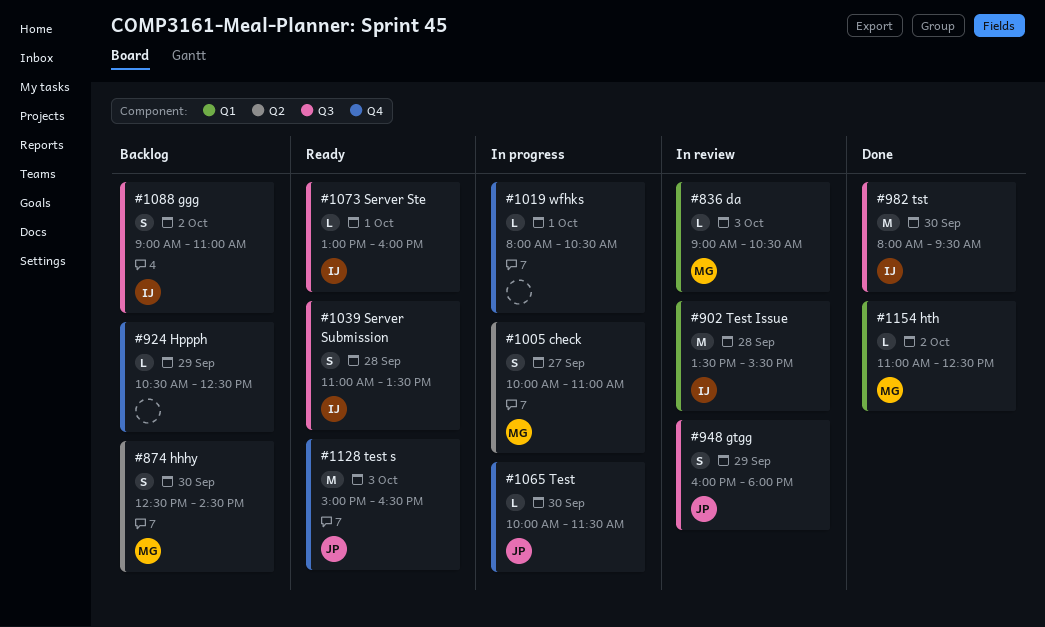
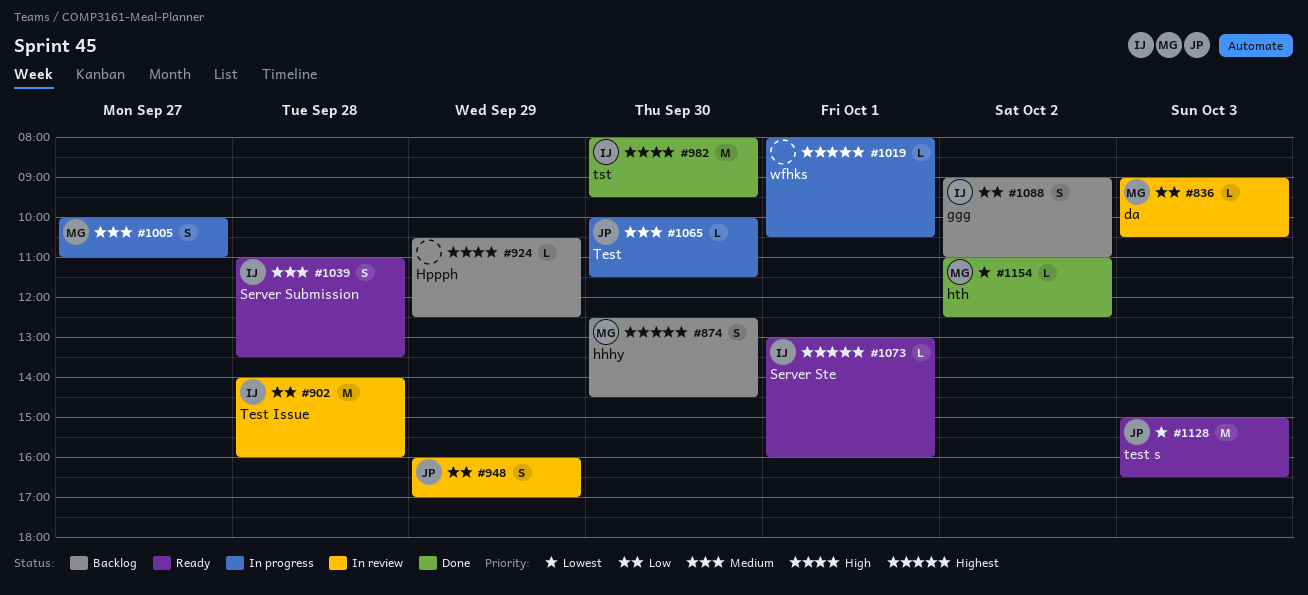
#902, begins: 13:30 -> 14:00
#902, ends: 15:30 -> 16:00
#948, ends: 18:00 -> 17:00

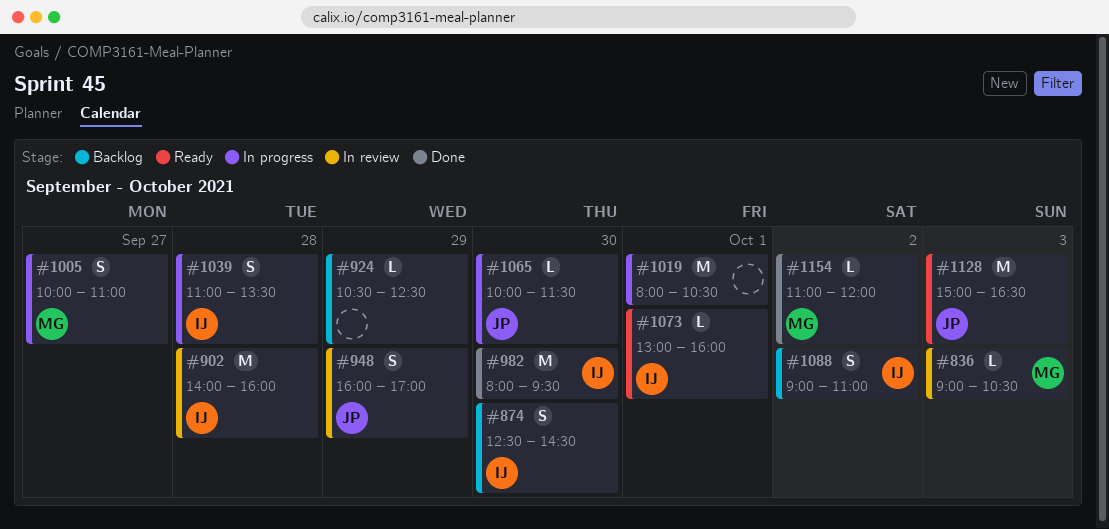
#874, owner: MG -> IJ
#1019, estimate: L -> M
#1039, status: Ready -> In progress
#1154, ends: 12:30 -> 12:00

